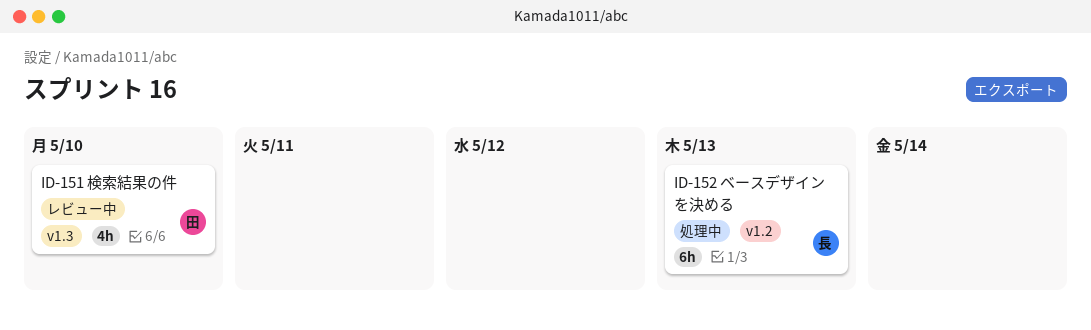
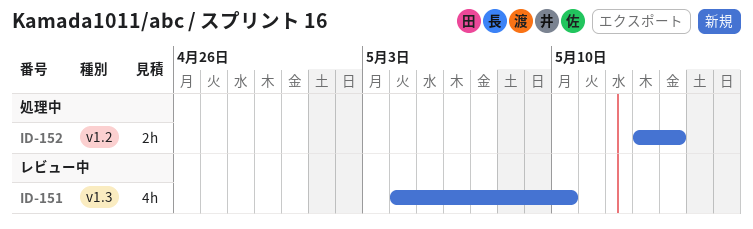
ID-152, estimate: 6h -> 2h
ID-152, due: May 13 -> May 14

